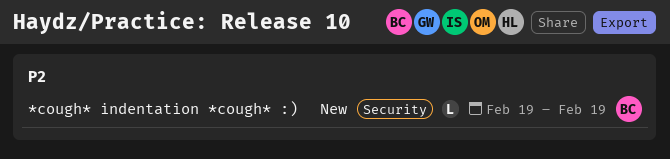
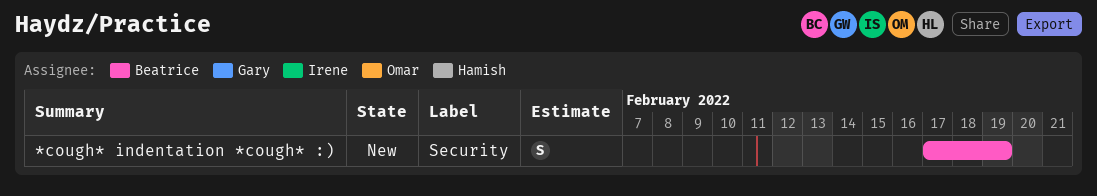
*cough* indentation *cough* :), estimate: L -> S
*cough* indentation *cough* :), start: Feb 19 -> Feb 17

